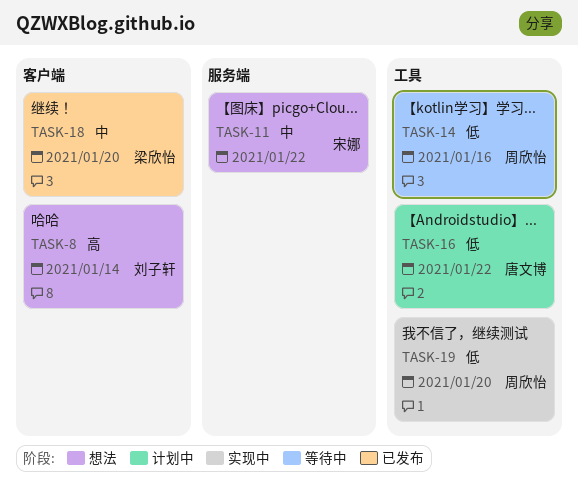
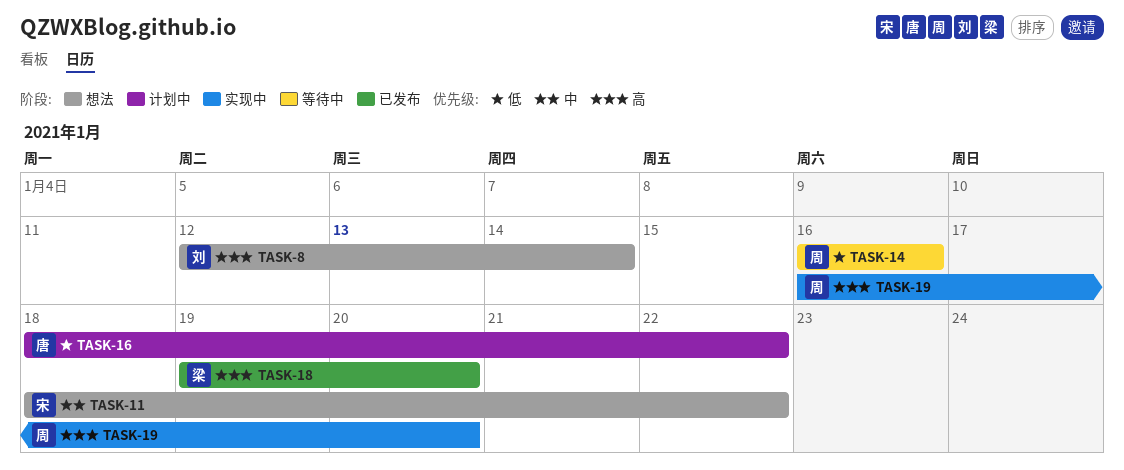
TASK-18, priority: 中 -> 高
TASK-19, priority: 低 -> 高

